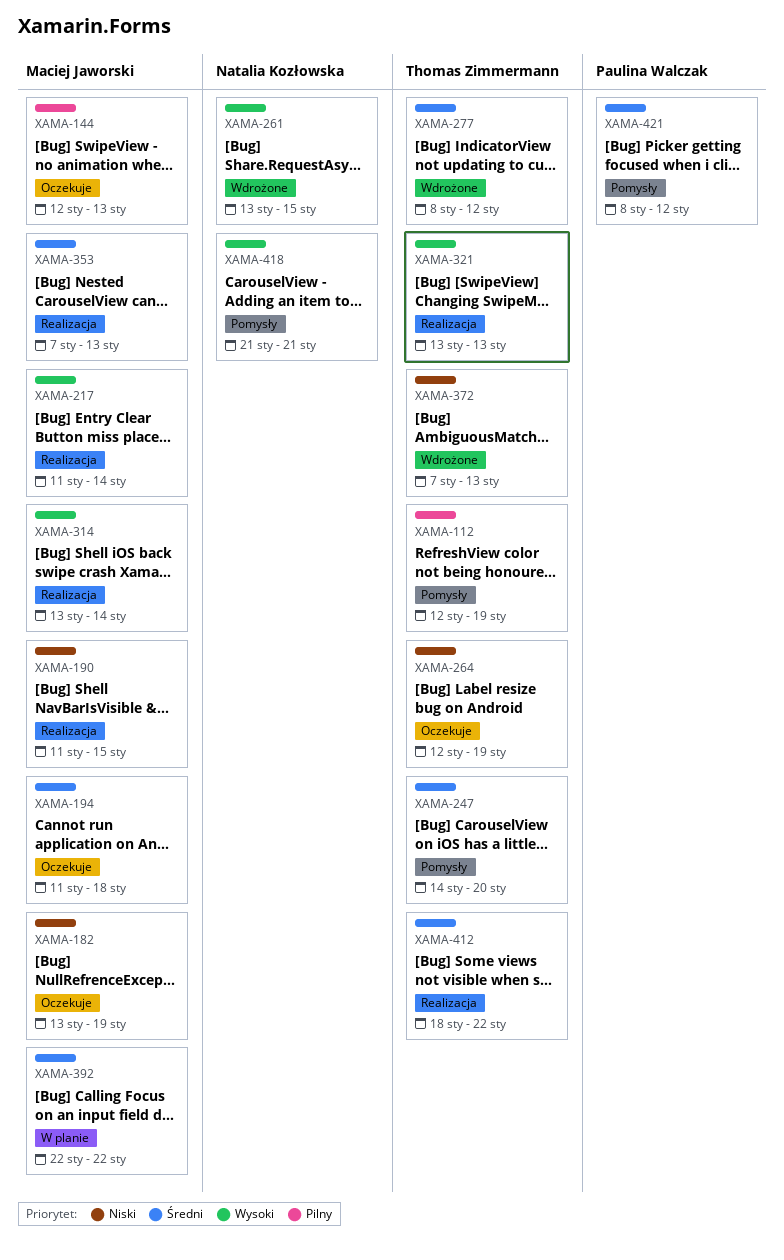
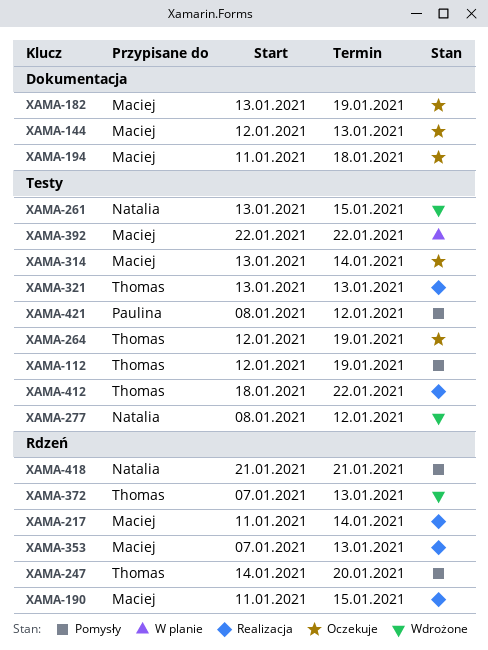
XAMA-277, owner: Thomas Zimmermann -> Natalia Kozłowska
XAMA-314, status: Realizacja -> Oczekuje

